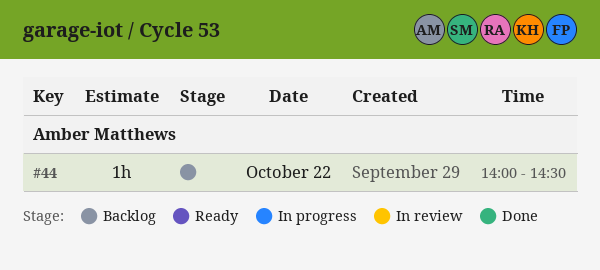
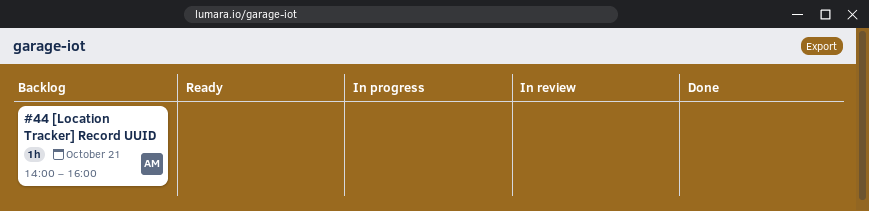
#44, day: Oct 22 -> Oct 21
#44, ends: 14:30 -> 16:00

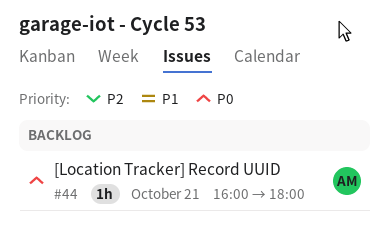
#44, begins: 14:00 -> 16:00
#44, ends: 16:00 -> 18:00

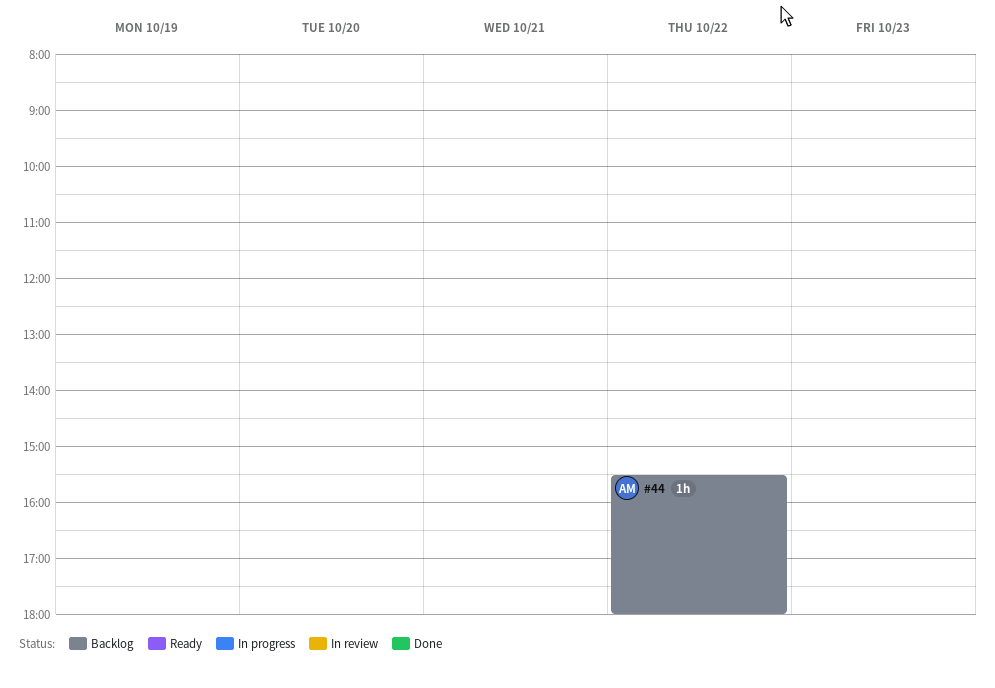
#44, day: Oct 21 -> Oct 22
#44, begins: 16:00 -> 15:30

